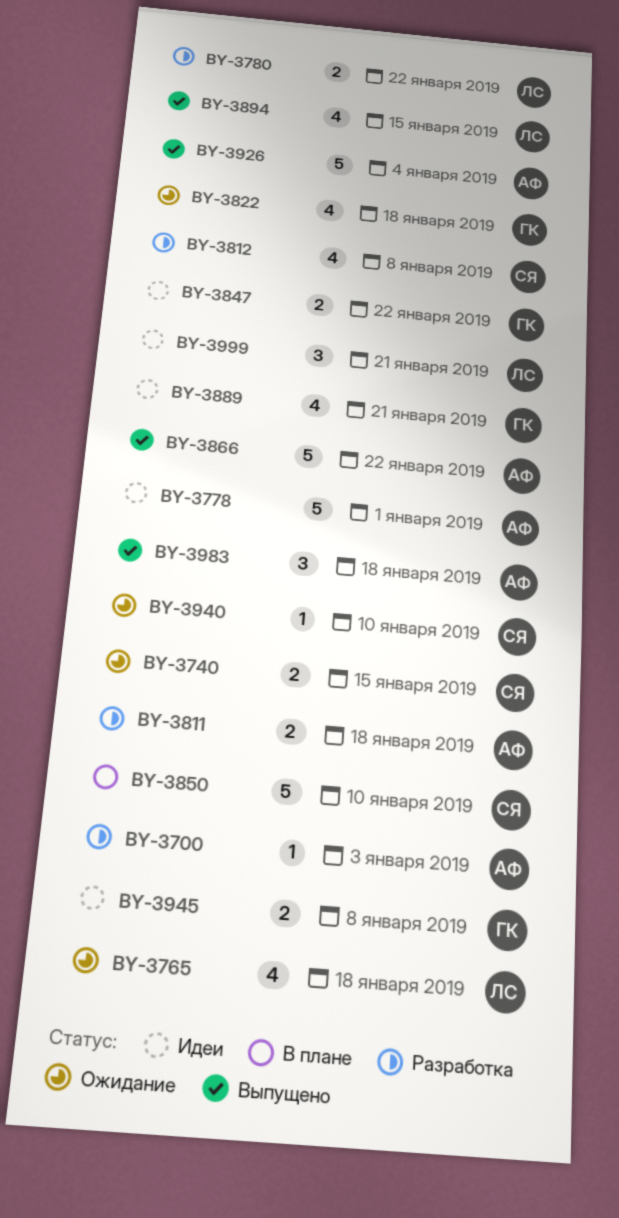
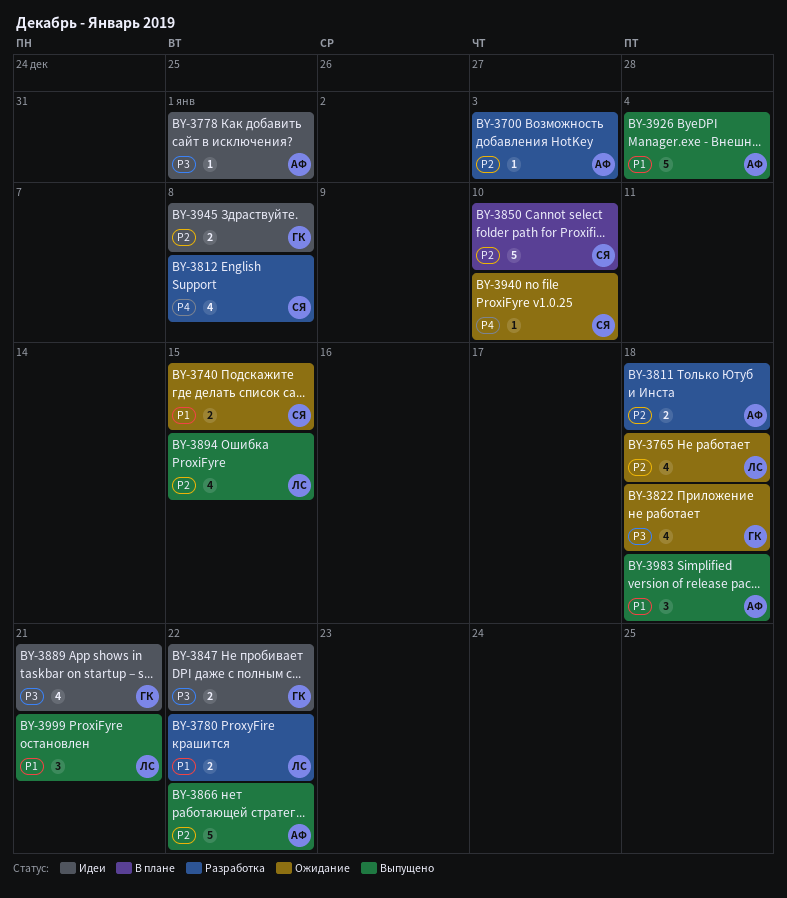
BY-3778, estimate: 5 -> 1
BY-3999, status: Идеи -> Выпущено

